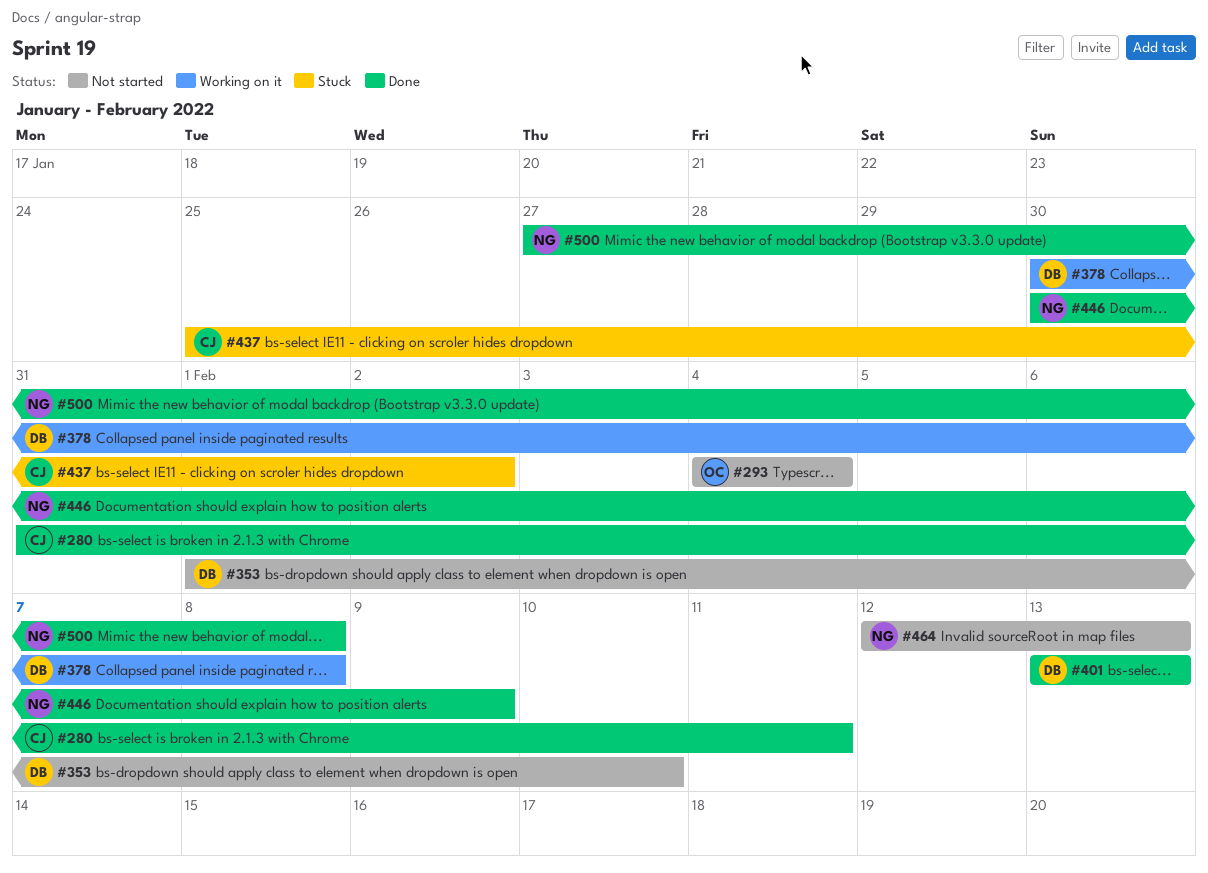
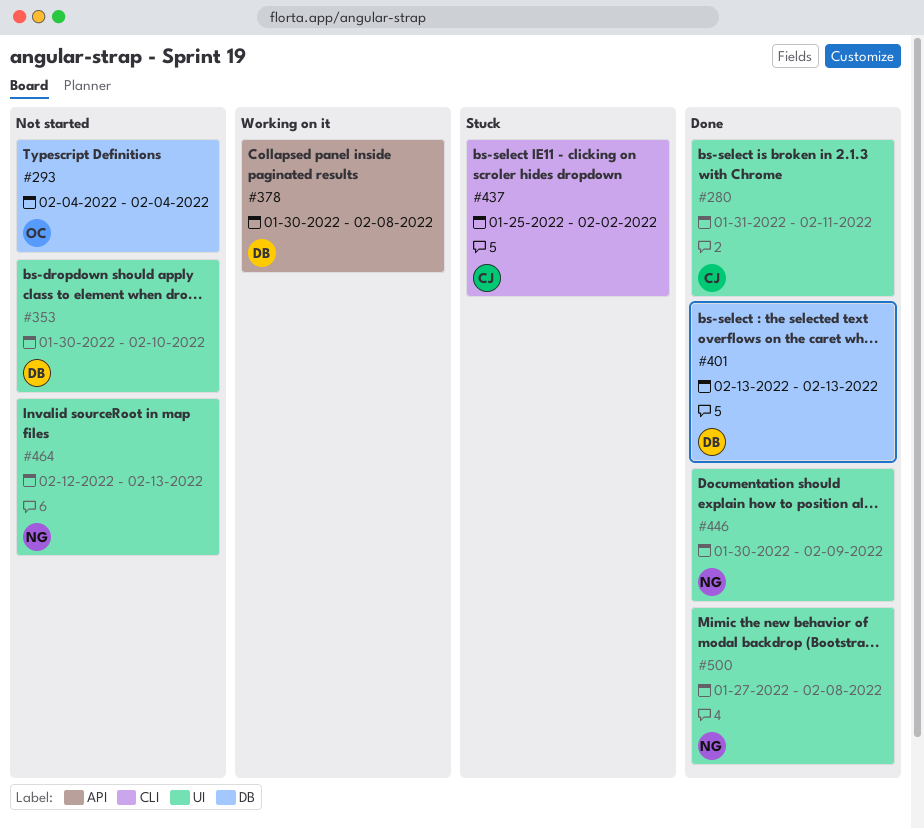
#353, start: Feb 1 -> Jan 30

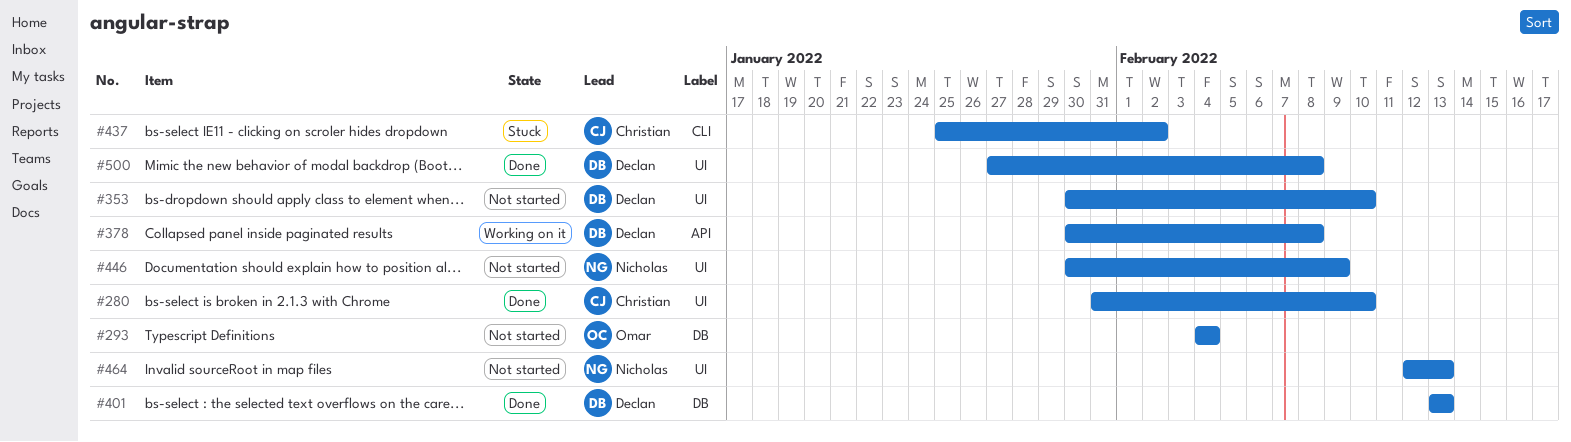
#280, due: Feb 11 -> Feb 10
#446, status: Done -> Not started
#500, owner: Nicholas -> Declan

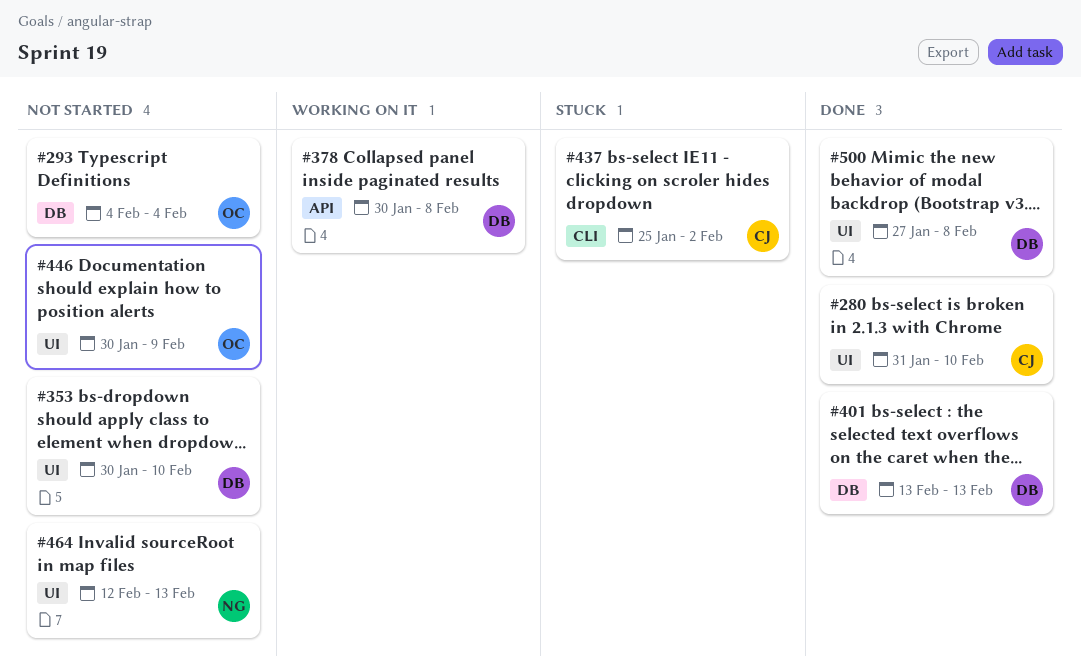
#446, owner: Nicholas -> Omar

